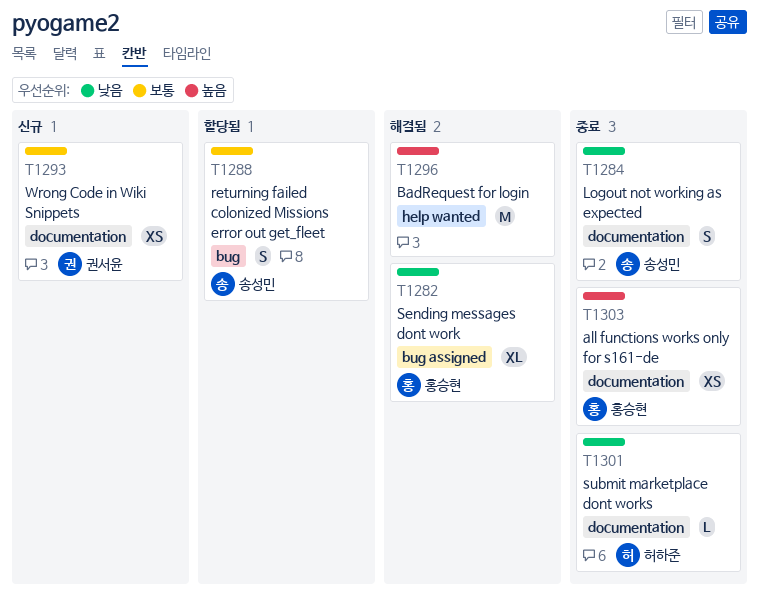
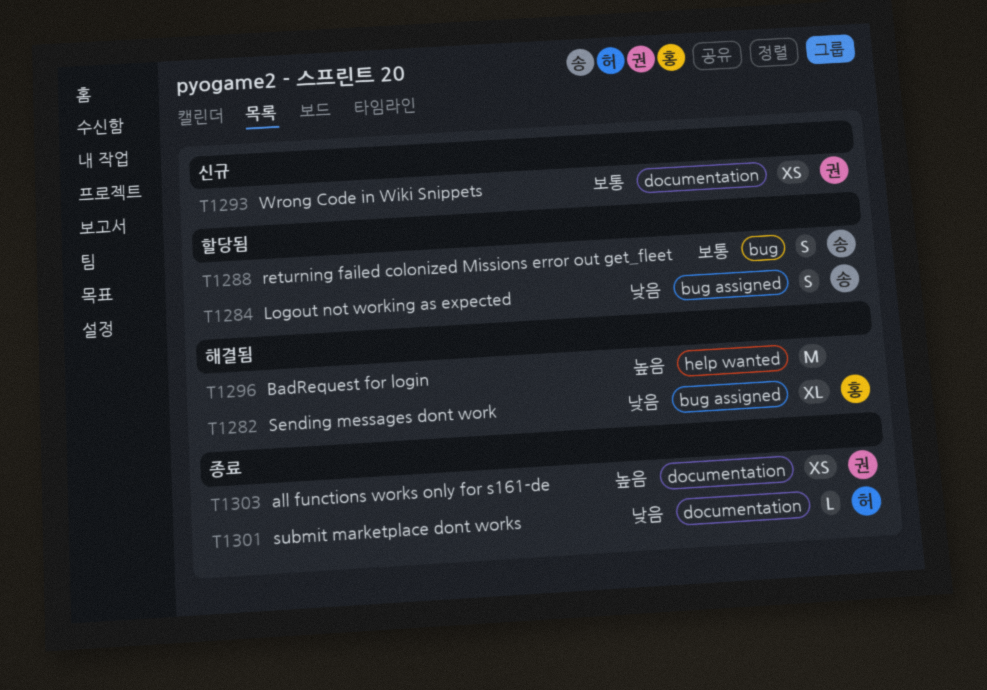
T1284, status: 종료 -> 할당됨
T1284, label: documentation -> bug assigned
T1303, owner: 홍승현 -> 권서윤

